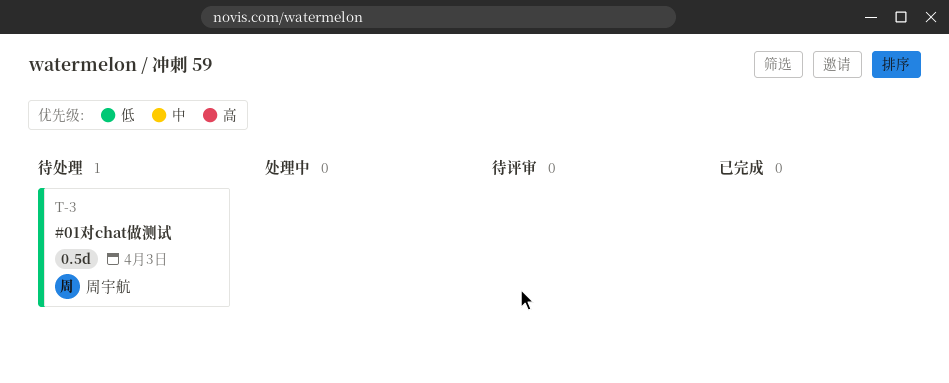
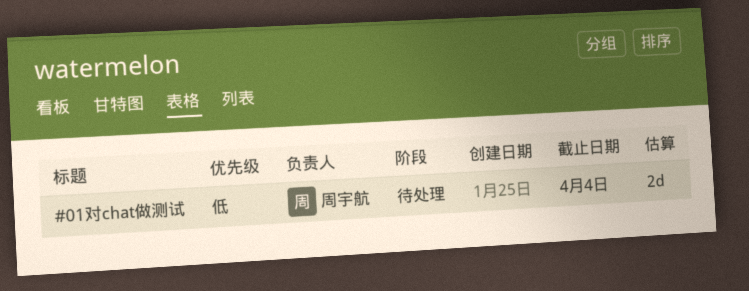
#01对chat做测试, estimate: 0.5d -> 2d
#01对chat做测试, due: Apr 3 -> Apr 4

